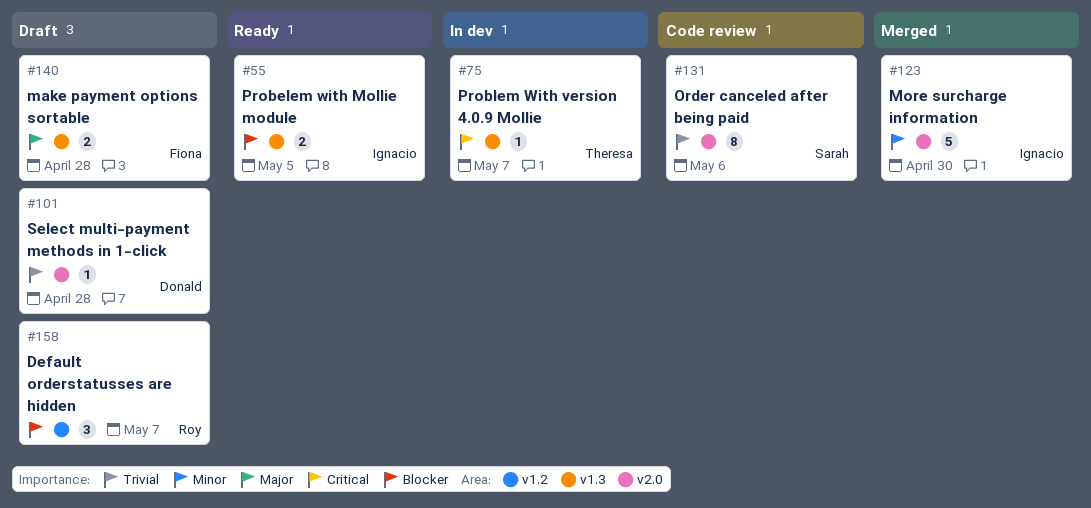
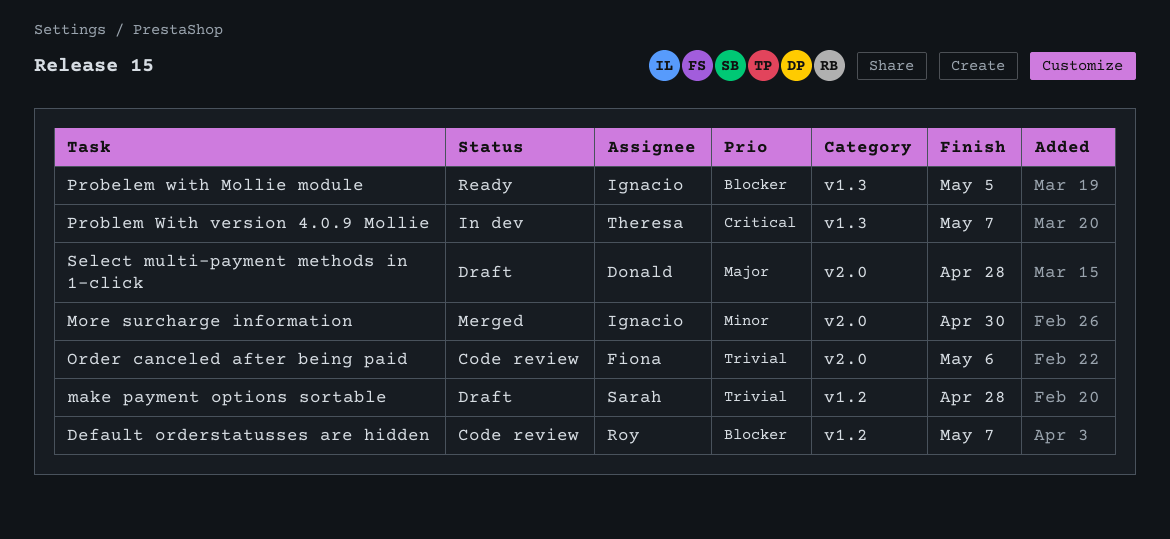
Default orderstatusses are hidden, status: Draft -> Code review
make payment options sortable, owner: Fiona -> Sarah
make payment options sortable, priority: Major -> Trivial
make payment options sortable, label: v1.3 -> v1.2
Order canceled after being paid, owner: Sarah -> Fiona
Select multi-payment methods in 1-click, priority: Trivial -> Major

